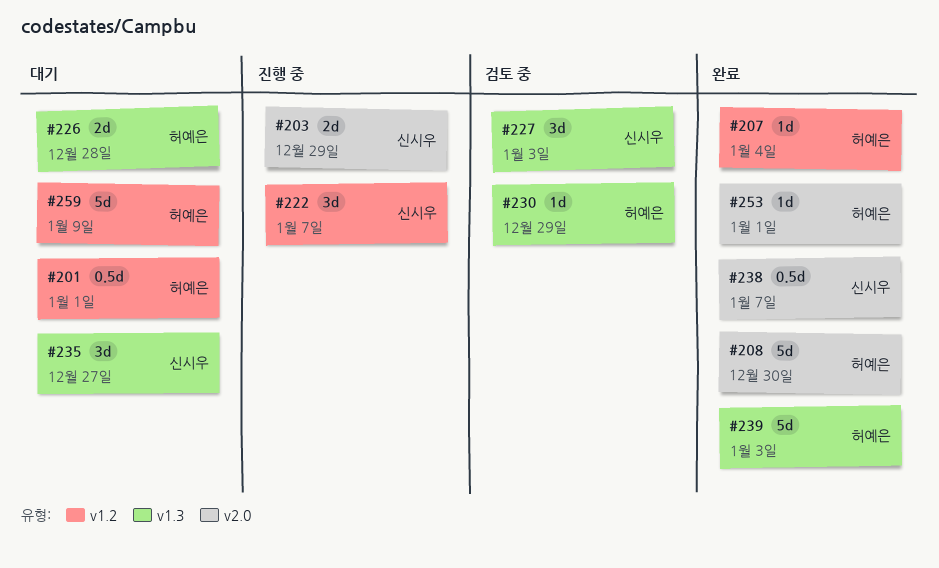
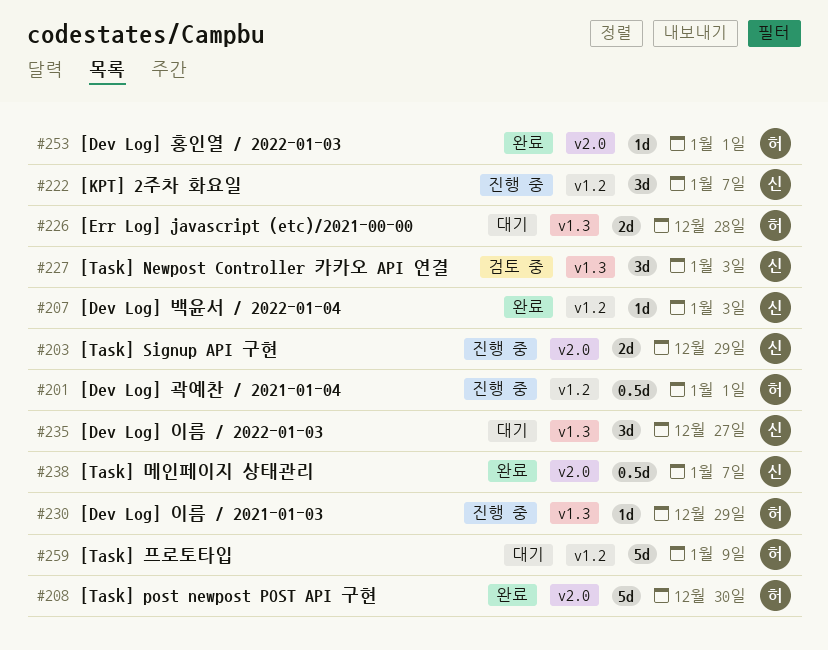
#201, status: 대기 -> 진행 중
#207, owner: 허예은 -> 신시우
#207, due: Jan 4 -> Jan 3
#230, status: 검토 중 -> 진행 중
#239: present -> none

